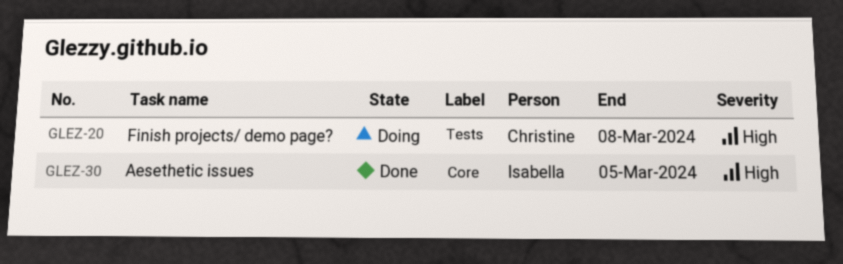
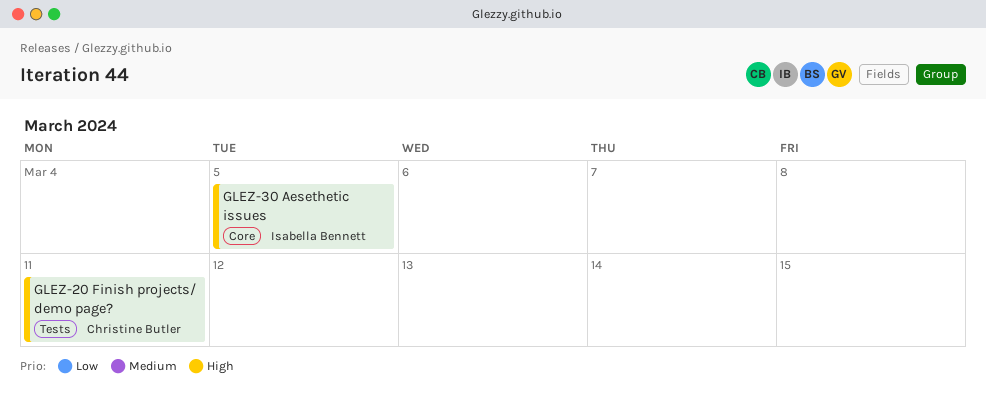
GLEZ-20, due: Mar 8 -> Mar 11

